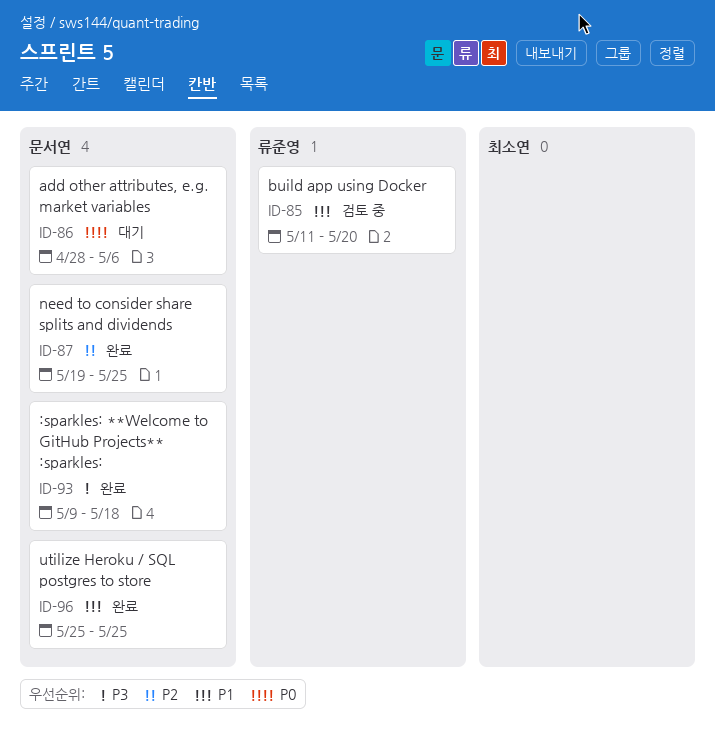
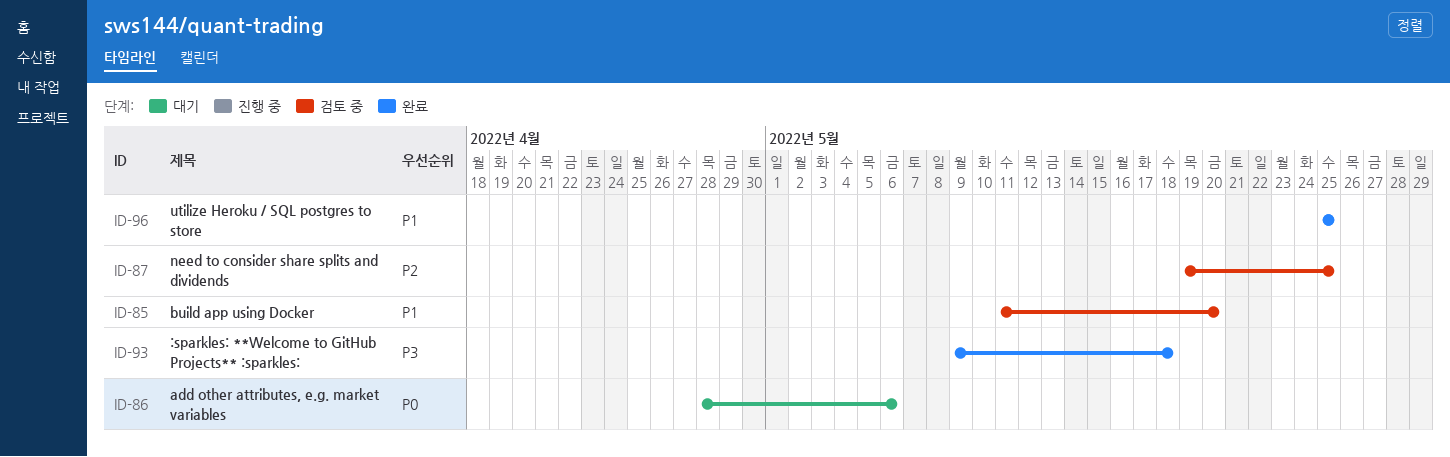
ID-87, status: 완료 -> 검토 중

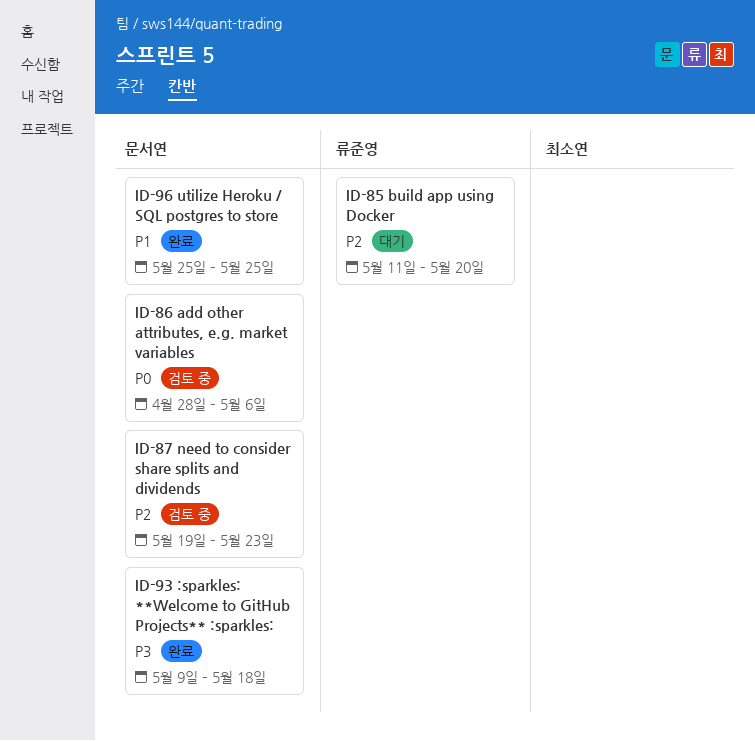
ID-85, status: 검토 중 -> 대기
ID-85, priority: P1 -> P2
ID-86, status: 대기 -> 검토 중
ID-87, due: May 25 -> May 23

